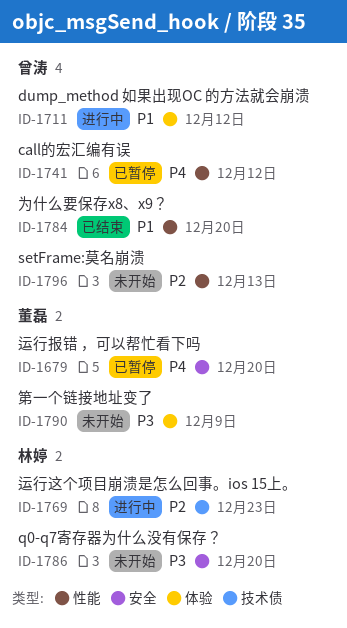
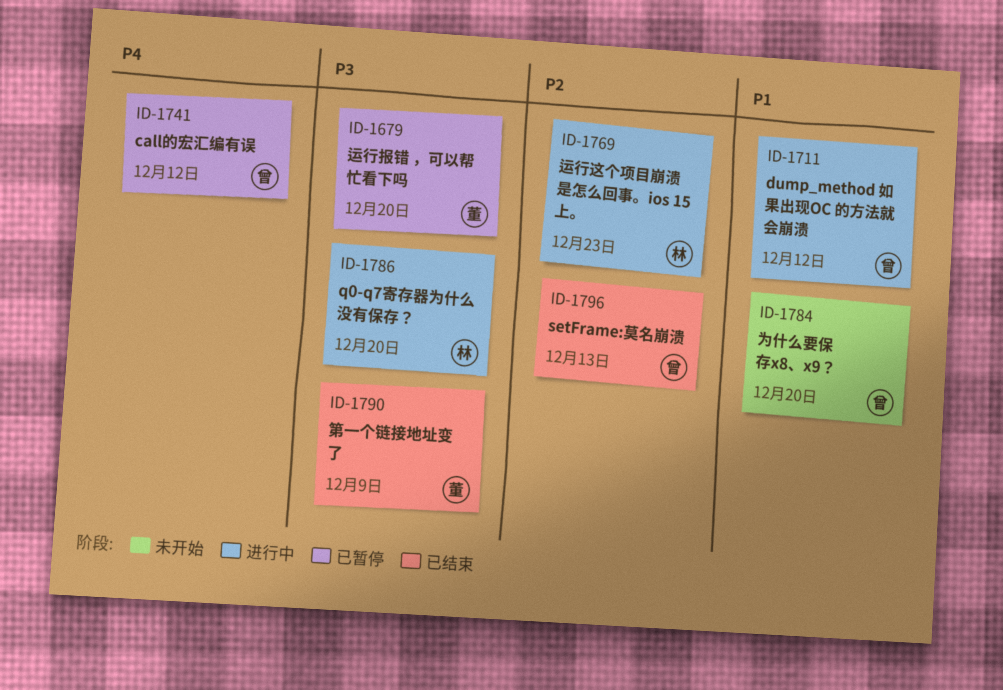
ID-1679, priority: P4 -> P3
ID-1784, status: 已结束 -> 未开始
ID-1786, status: 未开始 -> 进行中
ID-1790, status: 未开始 -> 已结束
ID-1796, status: 未开始 -> 已结束

